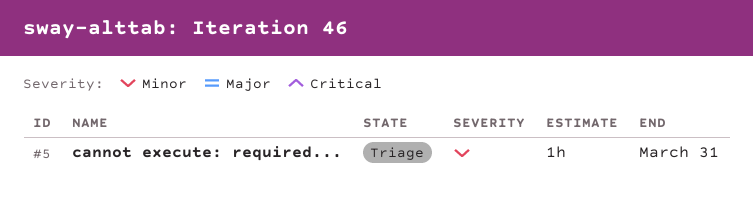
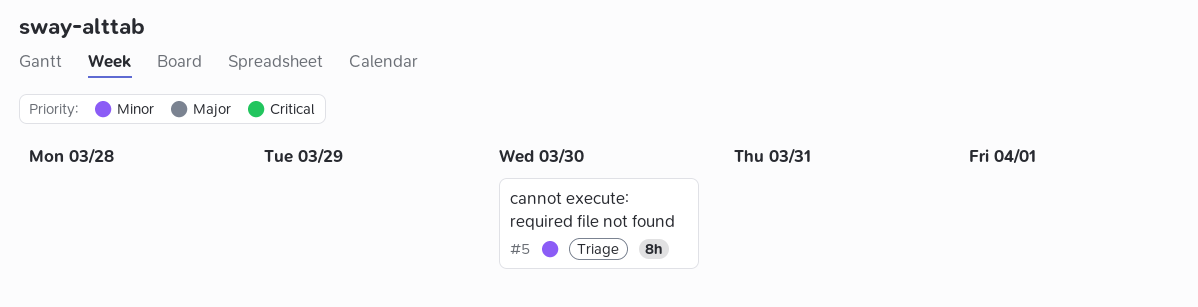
#5, estimate: 1h -> 8h
#5, due: Mar 31 -> Mar 30

